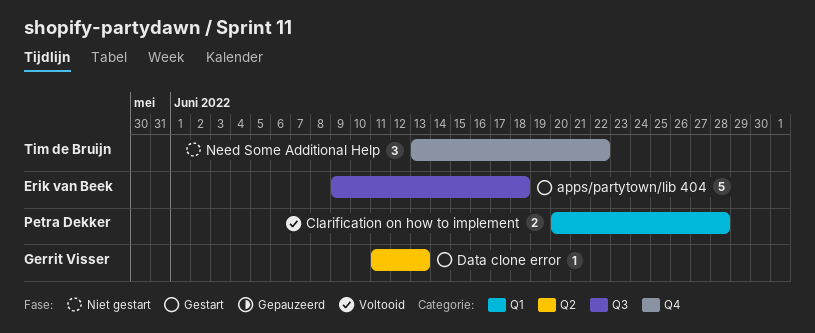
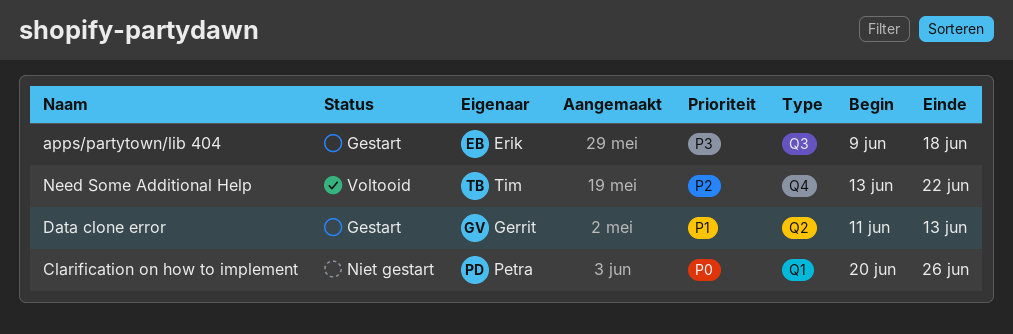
Clarification on how to implement, status: Voltooid -> Niet gestart
Clarification on how to implement, due: Jun 28 -> Jun 26
Need Some Additional Help, status: Niet gestart -> Voltooid

